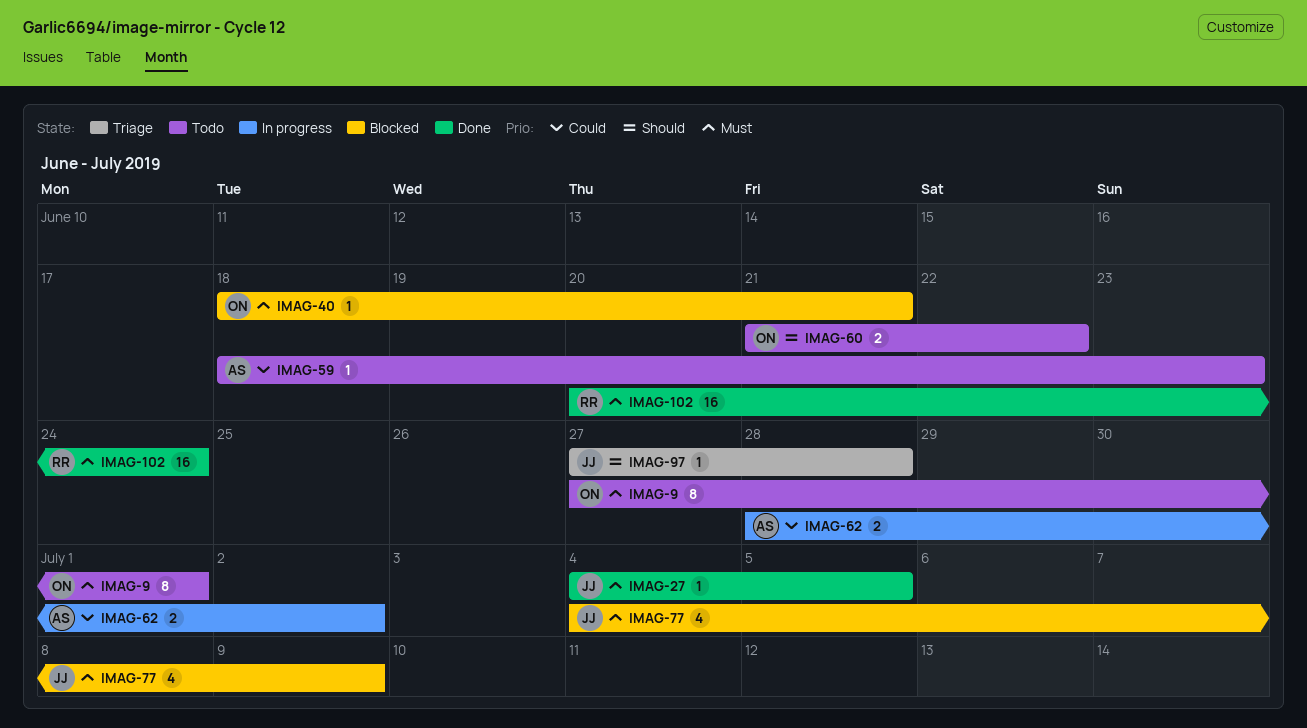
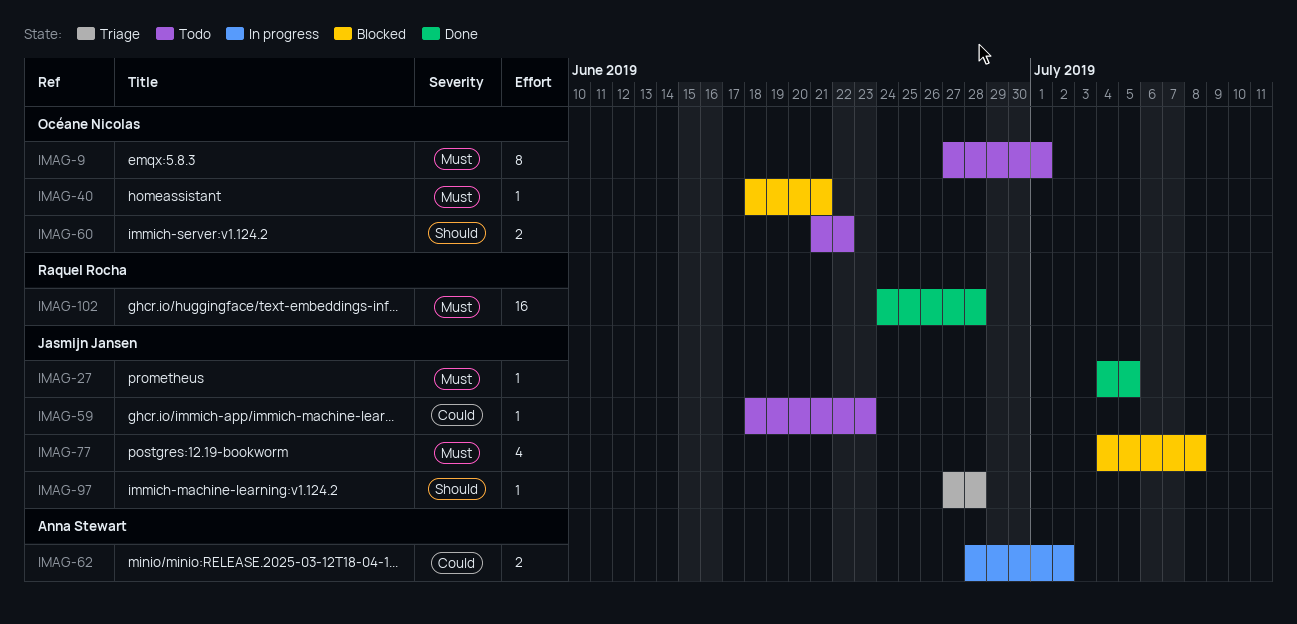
IMAG-59, owner: Anna Stewart -> Jasmijn Jansen
IMAG-77, due: Jul 9 -> Jul 8
IMAG-102, start: Jun 20 -> Jun 24
IMAG-102, due: Jun 24 -> Jun 28

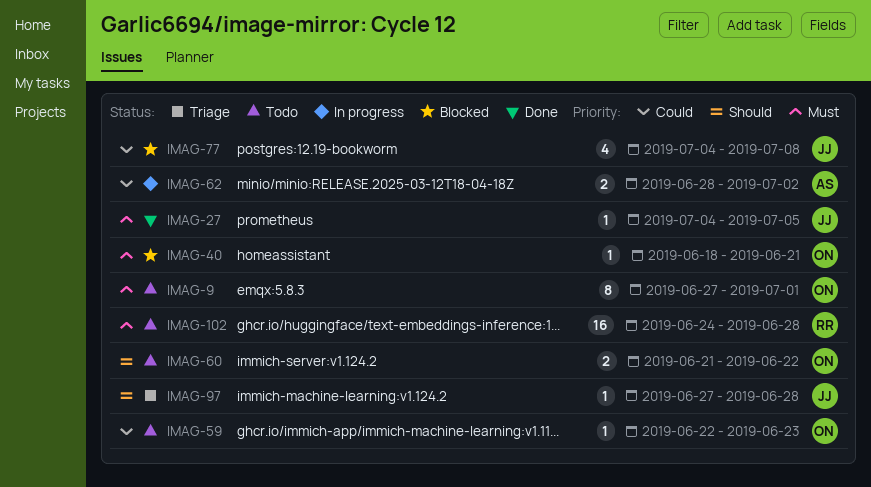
IMAG-59, owner: Jasmijn Jansen -> Océane Nicolas
IMAG-59, start: Jun 18 -> Jun 22
IMAG-77, priority: Must -> Could
IMAG-102, status: Done -> Todo

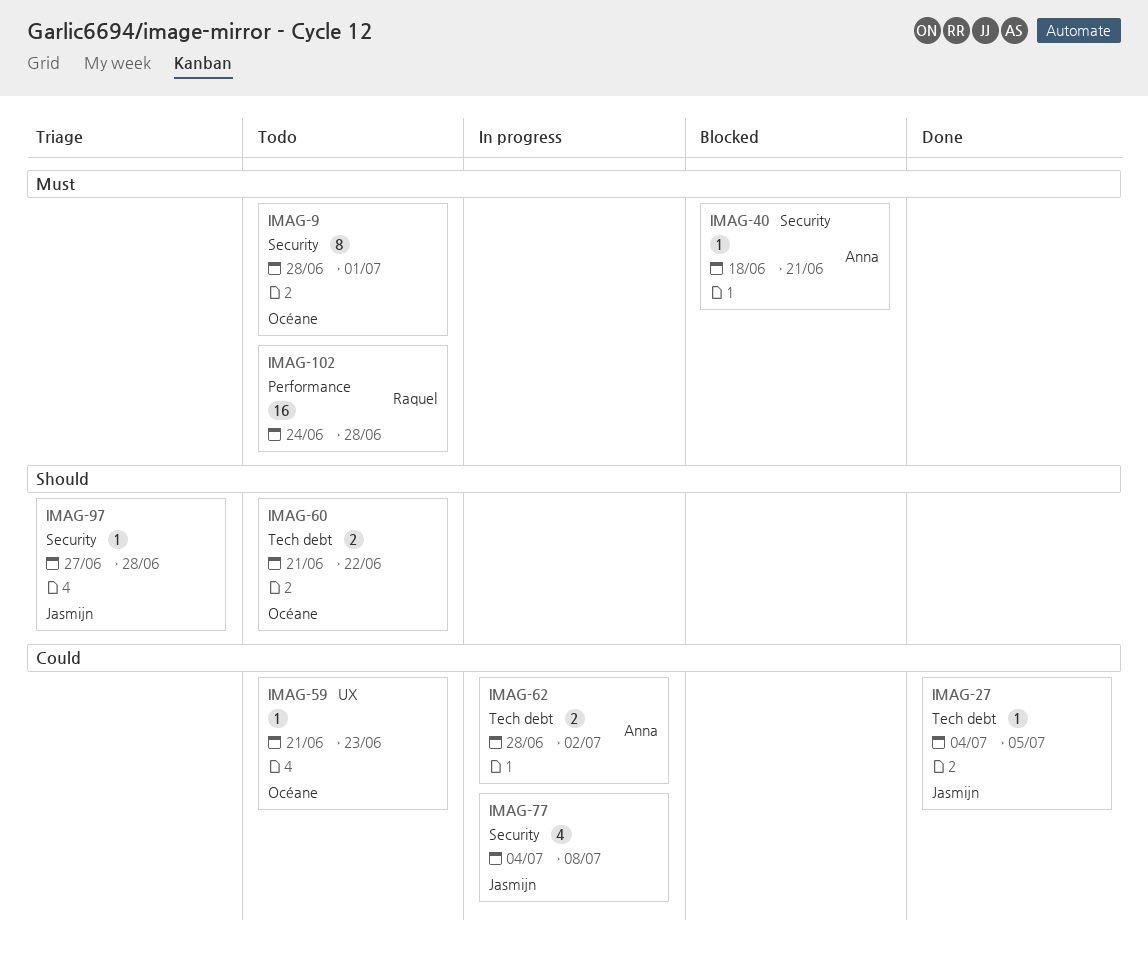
IMAG-9, start: Jun 27 -> Jun 28
IMAG-27, priority: Must -> Could
IMAG-40, owner: Océane -> Anna
IMAG-59, start: Jun 22 -> Jun 21
IMAG-77, status: Blocked -> In progress

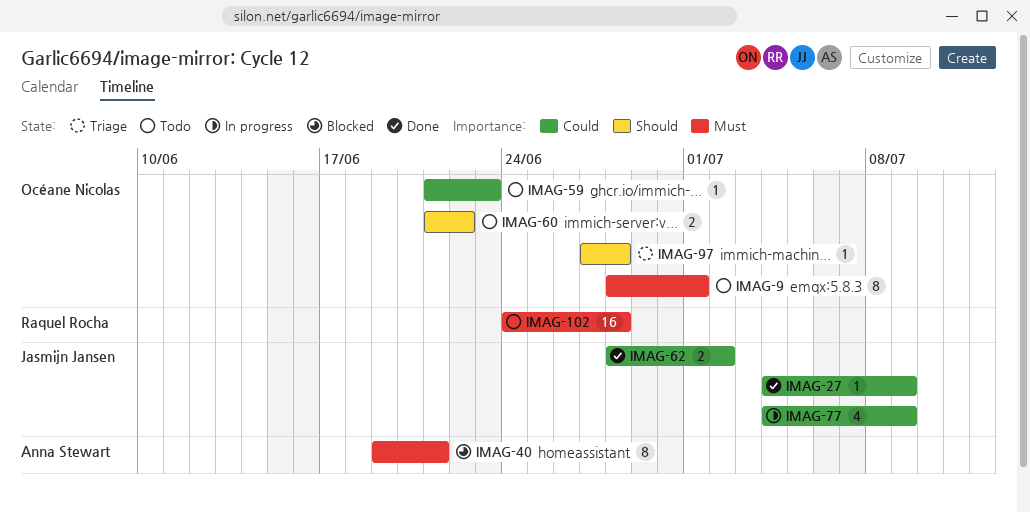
IMAG-27, due: Jul 5 -> Jul 9
IMAG-40, estimate: 1 -> 8
IMAG-40, start: Jun 18 -> Jun 19
IMAG-62, status: In progress -> Done
IMAG-62, owner: Anna Stewart -> Jasmijn Jansen
IMAG-77, due: Jul 8 -> Jul 9
IMAG-97, owner: Jasmijn Jansen -> Océane Nicolas

